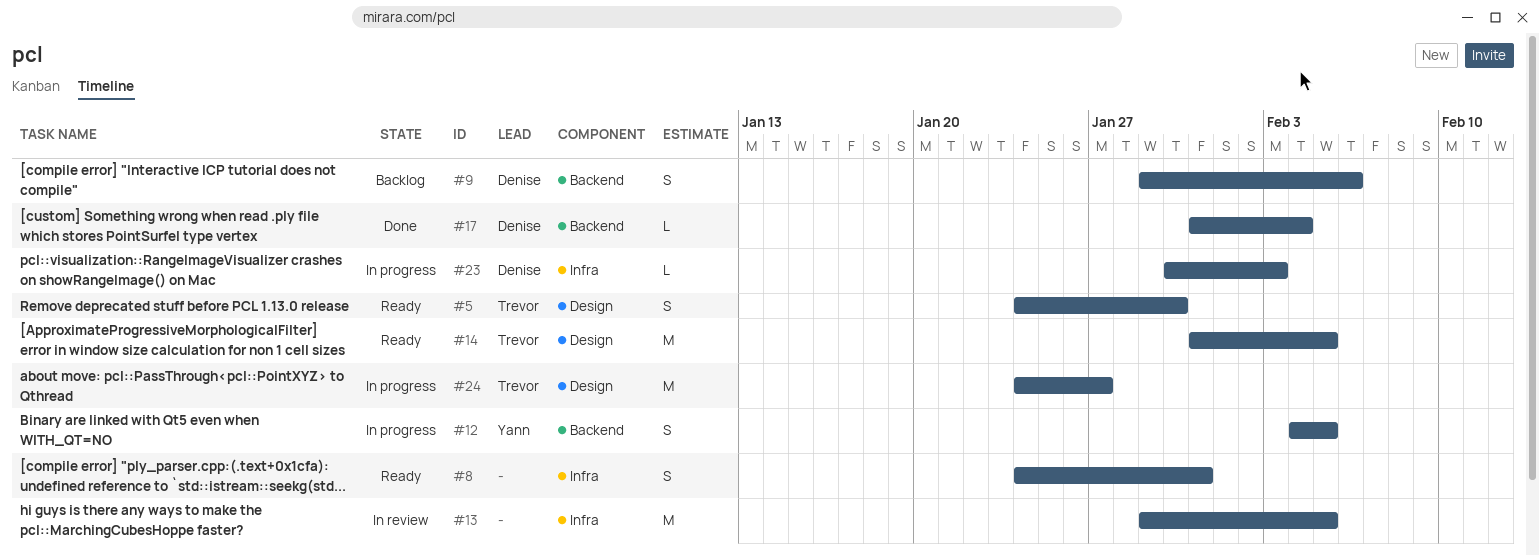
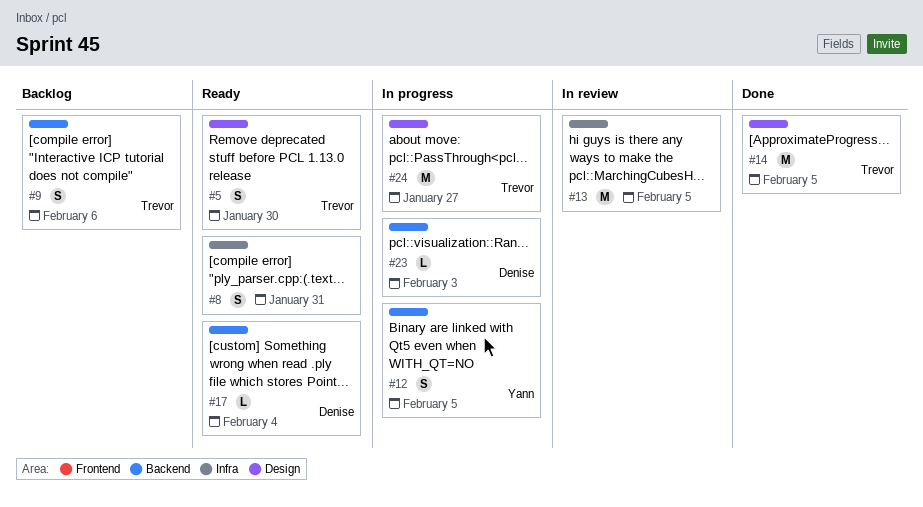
#9, owner: Denise -> Trevor
#14, status: Ready -> Done
#17, status: Done -> Ready
#23, label: Infra -> Backend

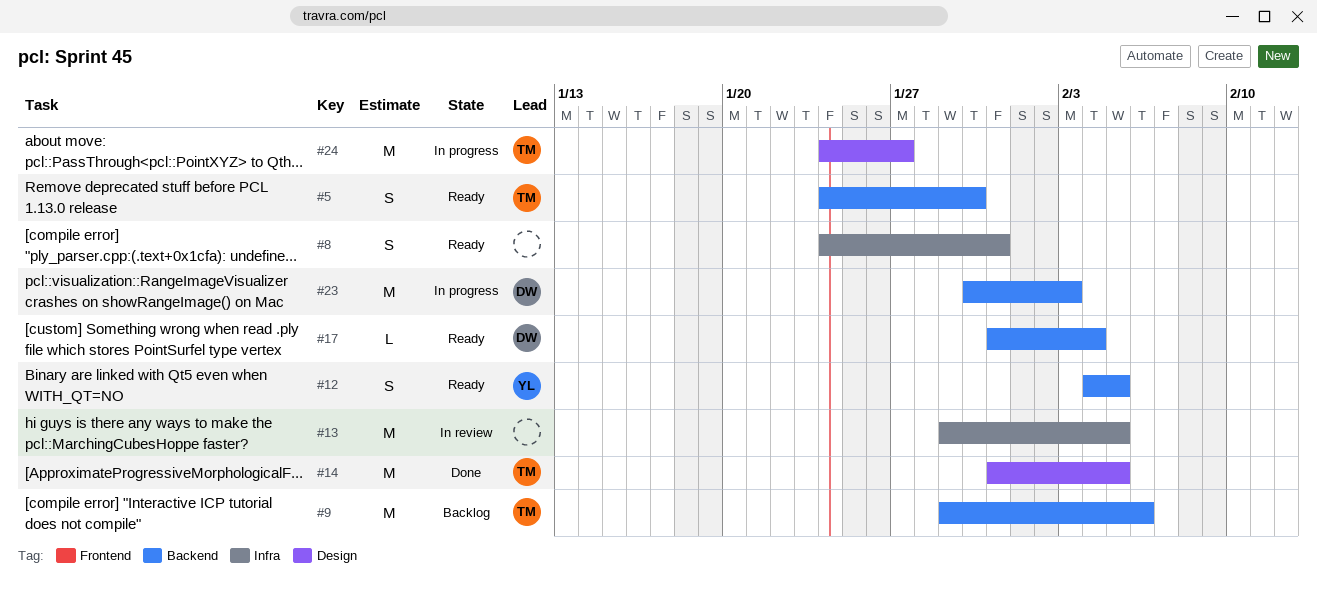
#5, label: Design -> Backend
#9, estimate: S -> M
#12, status: In progress -> Ready
#23, estimate: L -> M

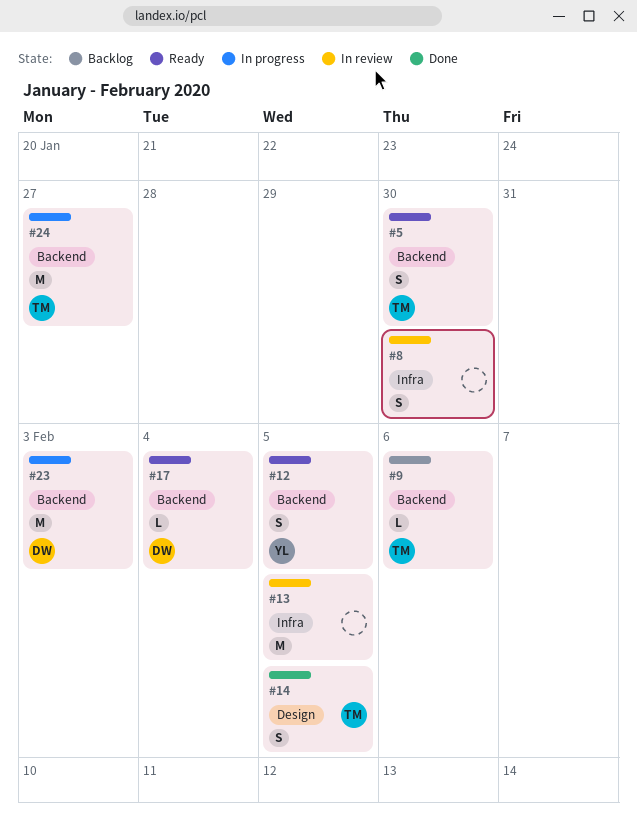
#8, status: Ready -> In review
#8, due: Jan 31 -> Jan 30
#9, estimate: M -> L
#14, estimate: M -> S
#24, label: Design -> Backend

